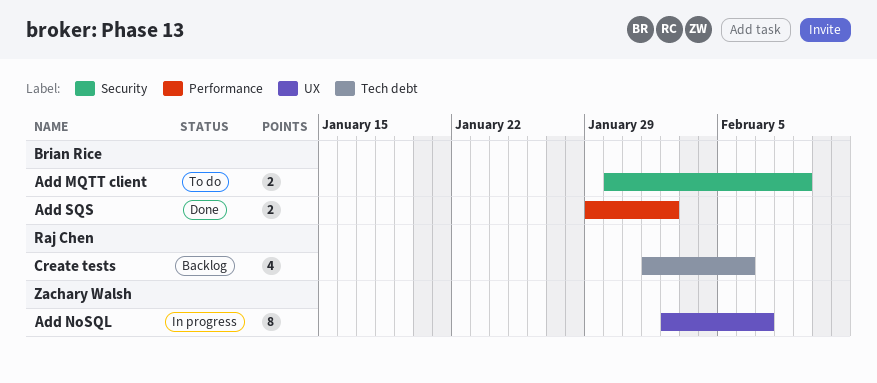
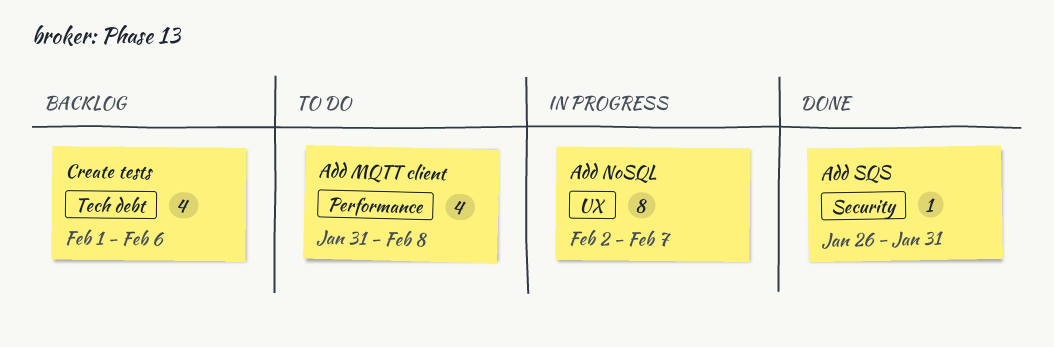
Add MQTT client, label: Security -> Performance
Add MQTT client, estimate: 2 -> 4
Add MQTT client, start: Jan 30 -> Jan 31
Add MQTT client, due: Feb 9 -> Feb 8
Add SQS, label: Performance -> Security
Add SQS, estimate: 2 -> 1
Add SQS, start: Jan 29 -> Jan 26
Add SQS, due: Feb 2 -> Jan 31

